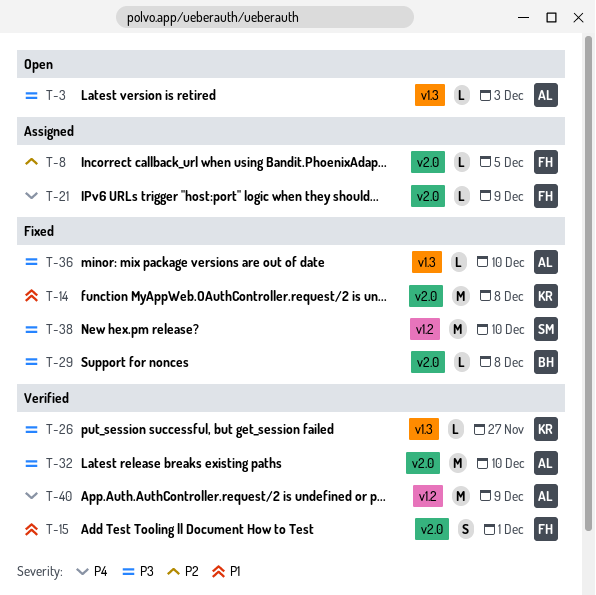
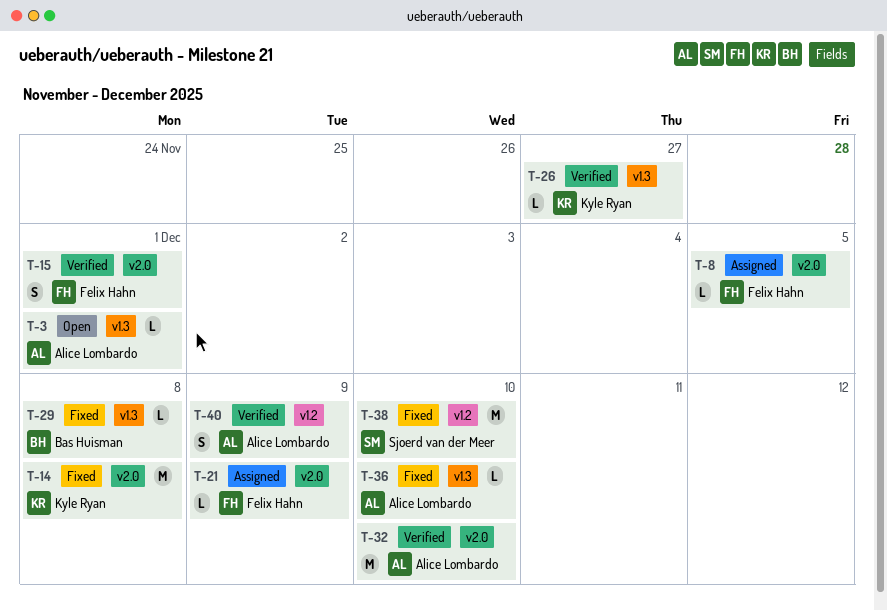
T-3, due: Dec 3 -> Dec 1
T-29, label: v2.0 -> v1.3
T-40, estimate: M -> S

